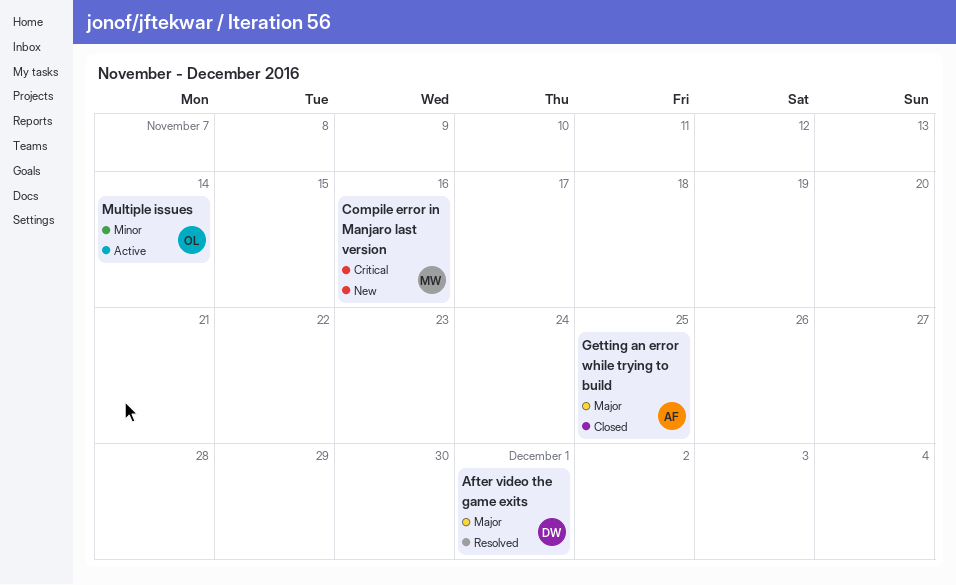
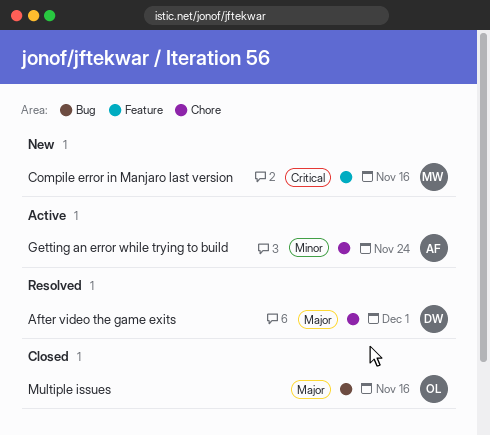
Getting an error while trying to build, status: Closed -> Active
Getting an error while trying to build, priority: Major -> Minor
Getting an error while trying to build, due: Nov 25 -> Nov 24
Multiple issues, status: Active -> Closed
Multiple issues, priority: Minor -> Major
Multiple issues, due: Nov 14 -> Nov 16

